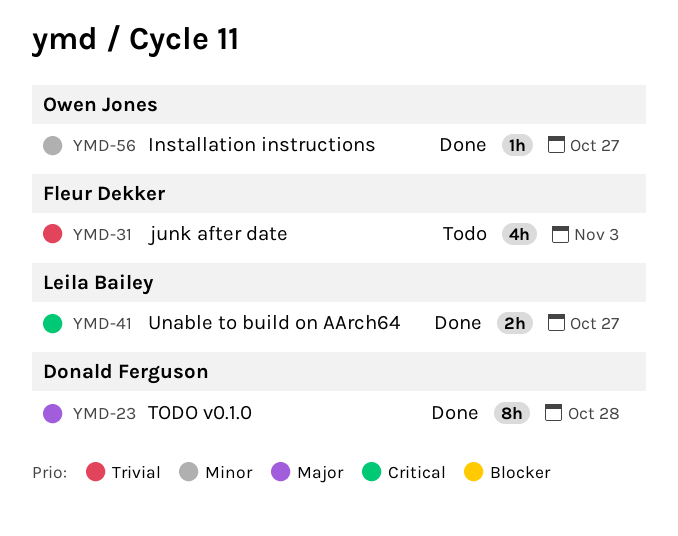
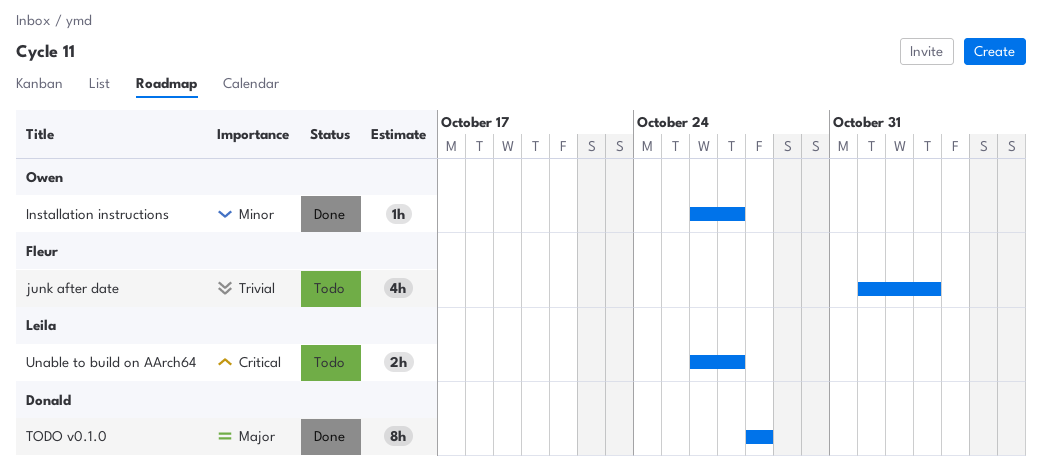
Unable to build on AArch64, status: Done -> Todo

